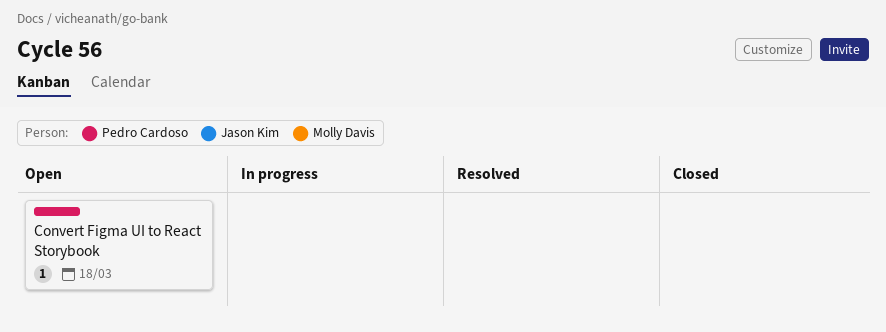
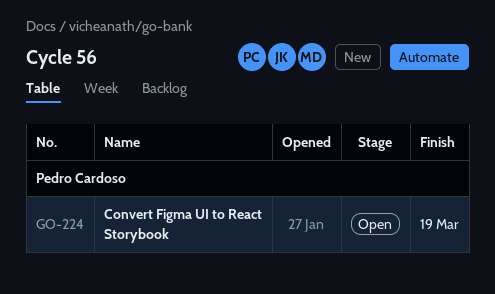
Convert Figma UI to React Storybook, due: Mar 18 -> Mar 19

